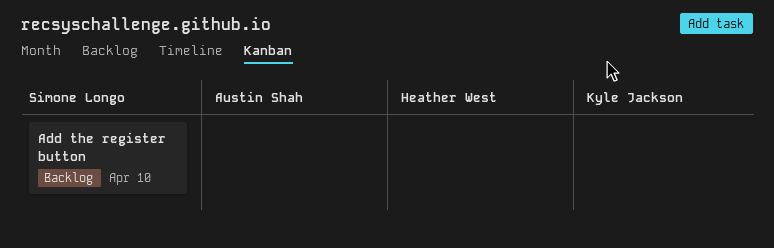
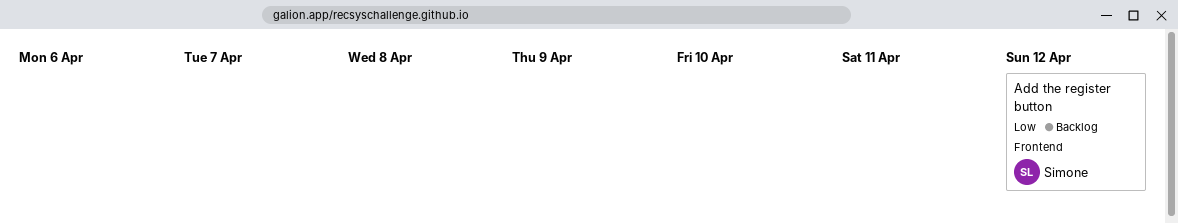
Add the register button, due: Apr 10 -> Apr 12

